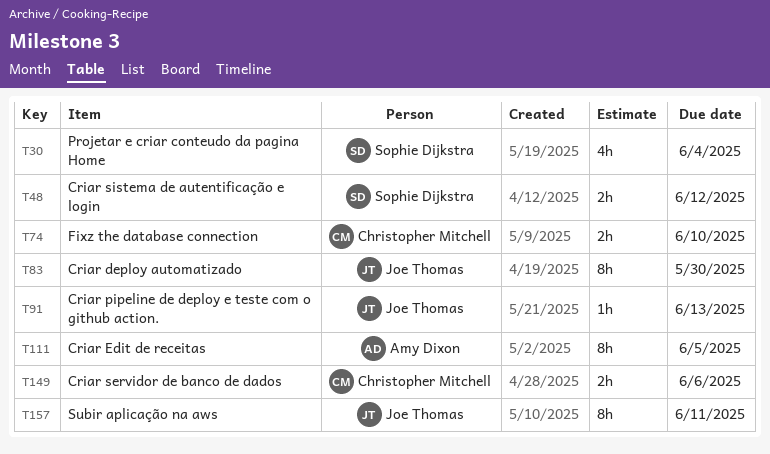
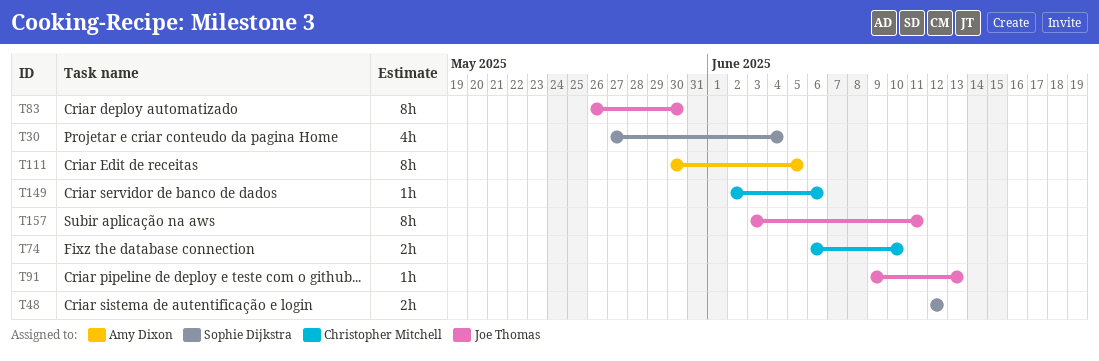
T149, estimate: 2h -> 1h

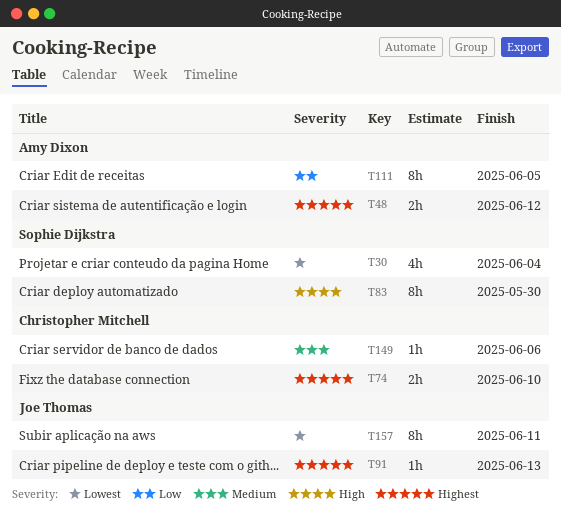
T48, owner: Sophie Dijkstra -> Amy Dixon
T83, owner: Joe Thomas -> Sophie Dijkstra

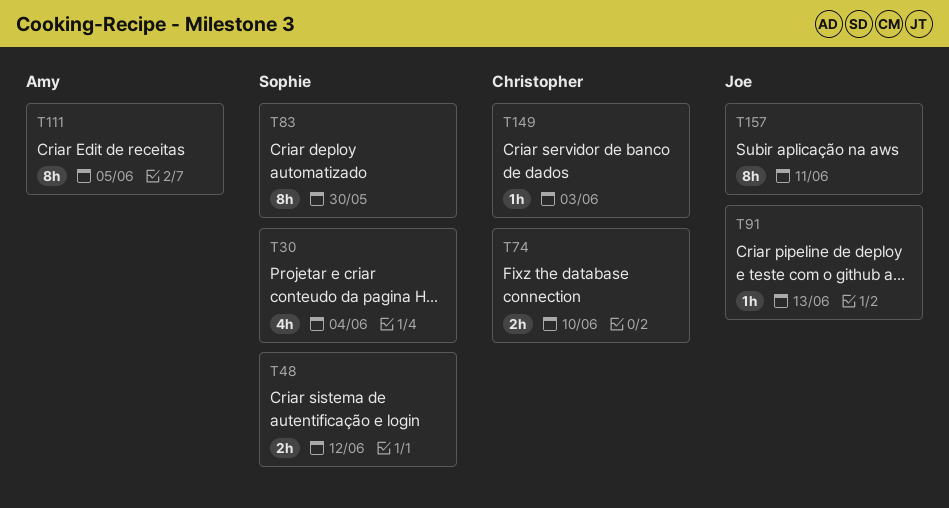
T48, owner: Amy Dixon -> Sophie Dijkstra
T149, due: Jun 6 -> Jun 3

